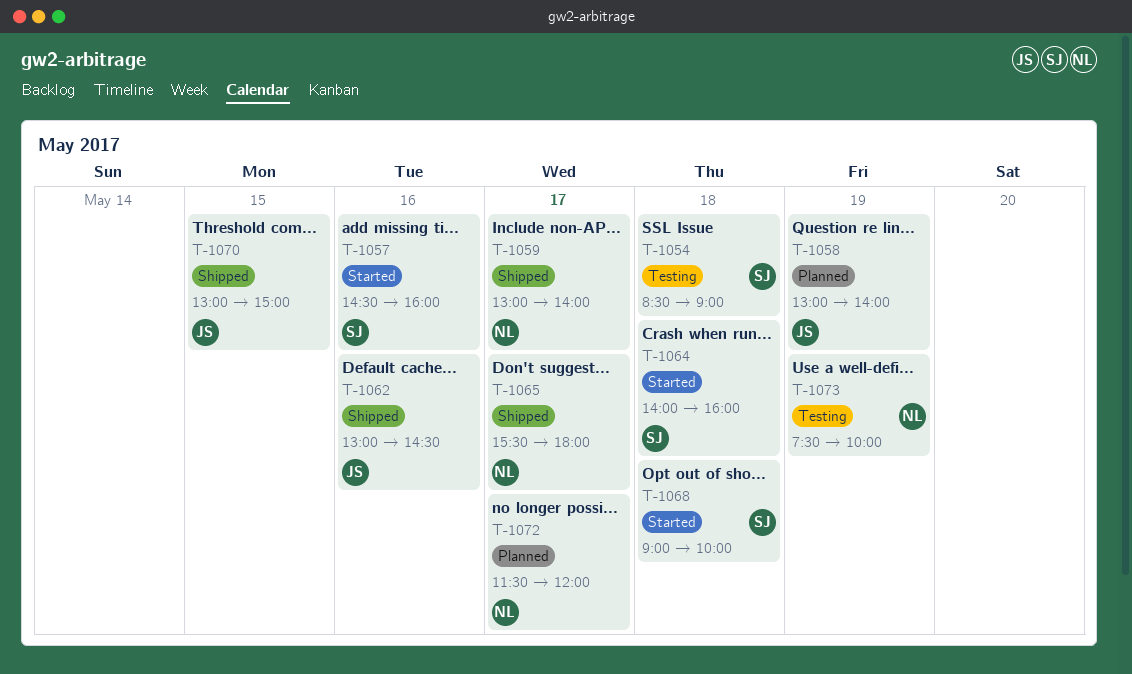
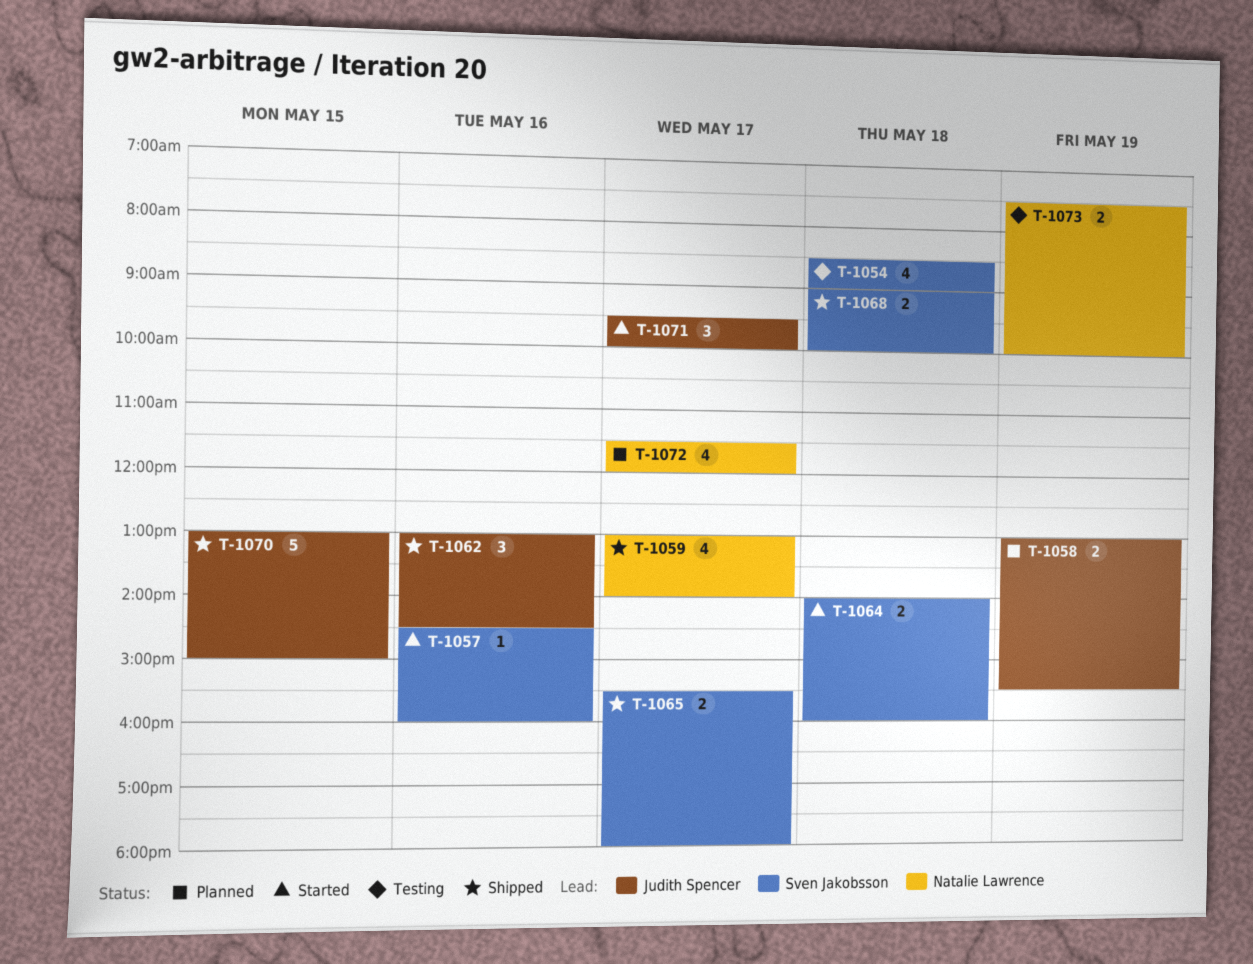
T-1058, ends: 14:00 -> 15:30
T-1065, owner: Natalie Lawrence -> Sven Jakobsson
T-1068, status: Started -> Shipped
T-1071: none -> present

